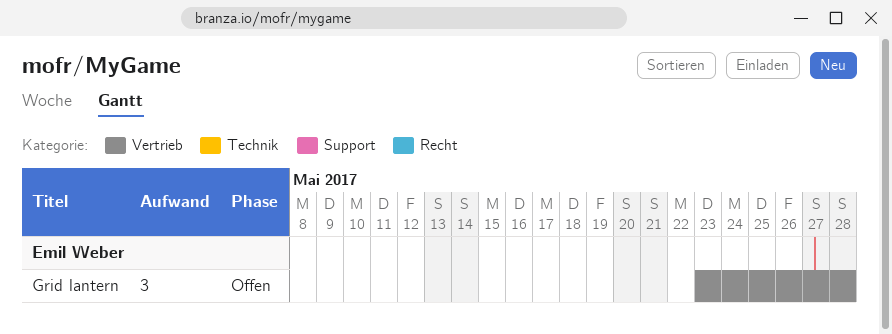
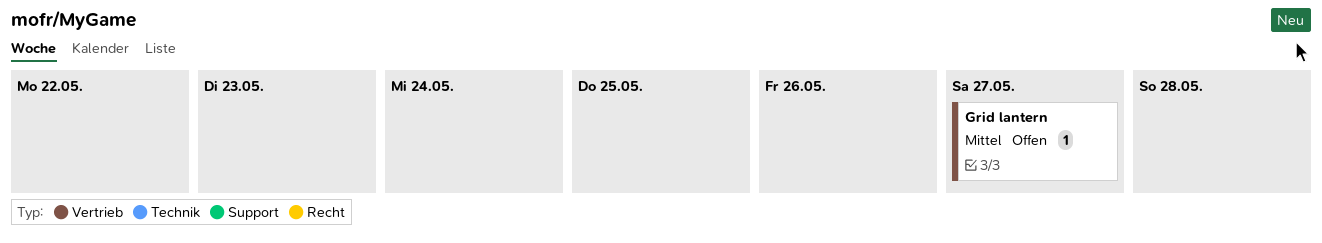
Grid lantern, estimate: 3 -> 1
Grid lantern, due: May 28 -> May 27

